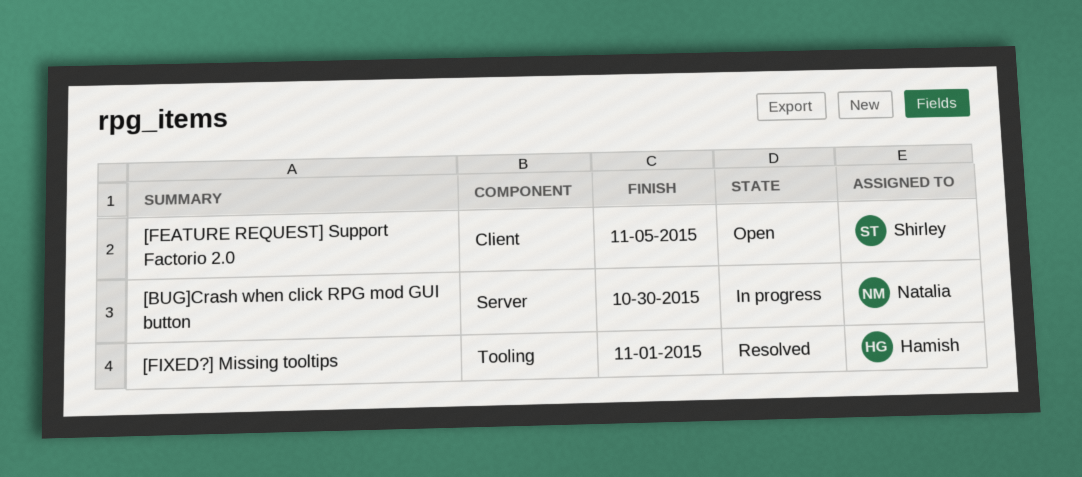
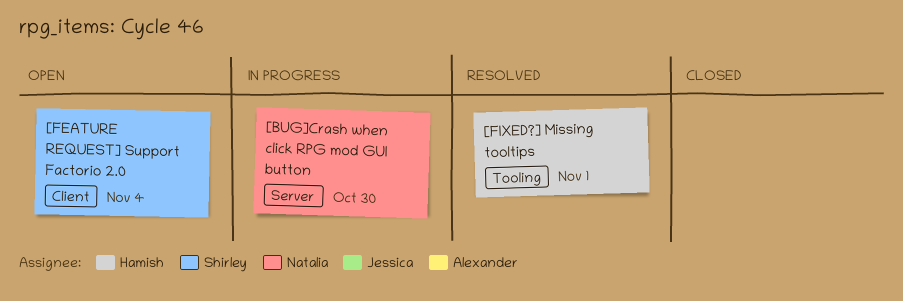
[FEATURE REQUEST] Support Factorio 2.0, due: Nov 5 -> Nov 4

